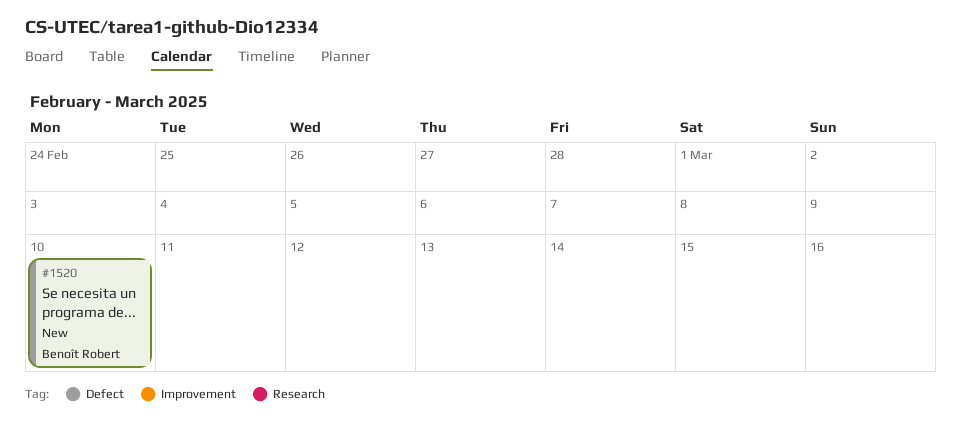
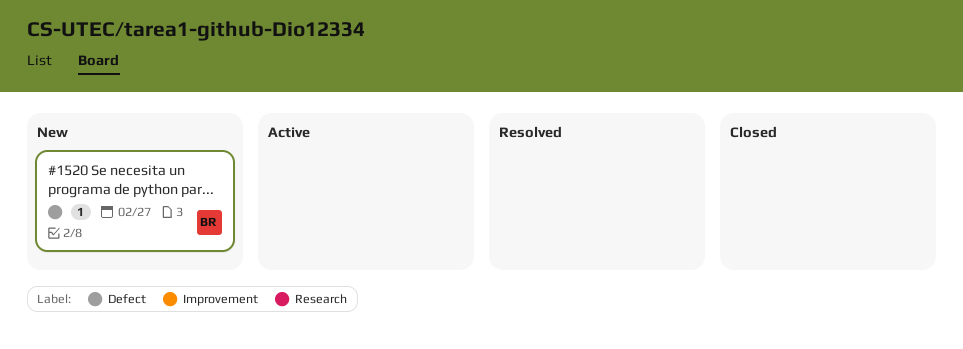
#1520, due: Mar 10 -> Feb 27

